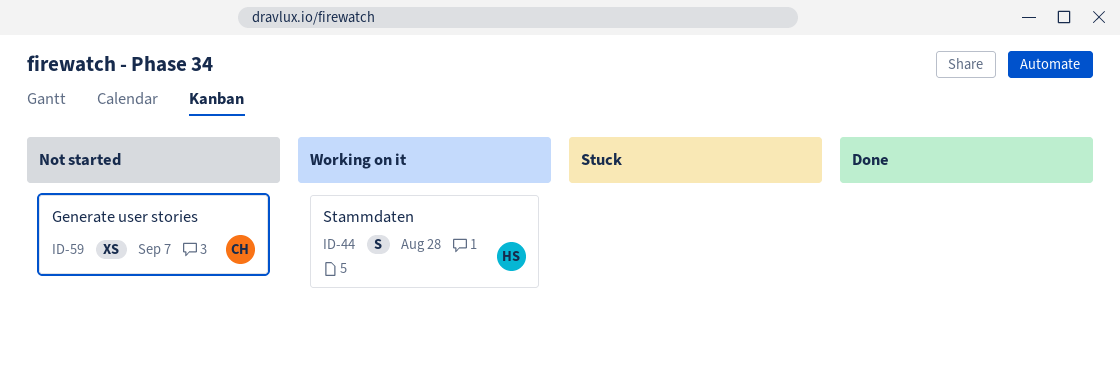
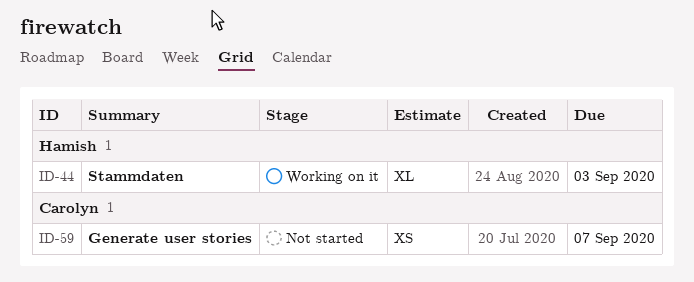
ID-44, estimate: S -> XL
ID-44, due: Aug 28 -> Sep 3

